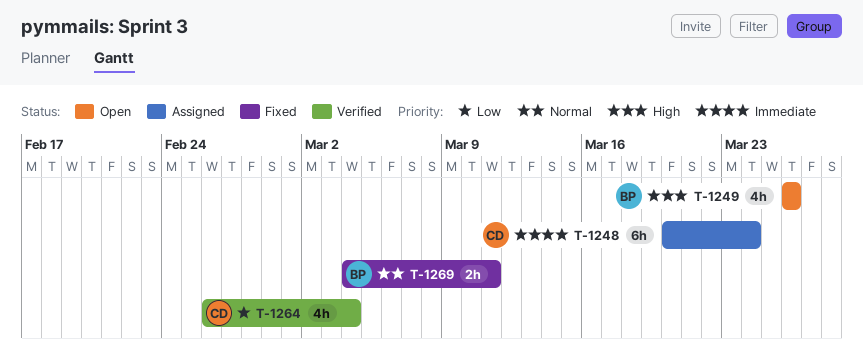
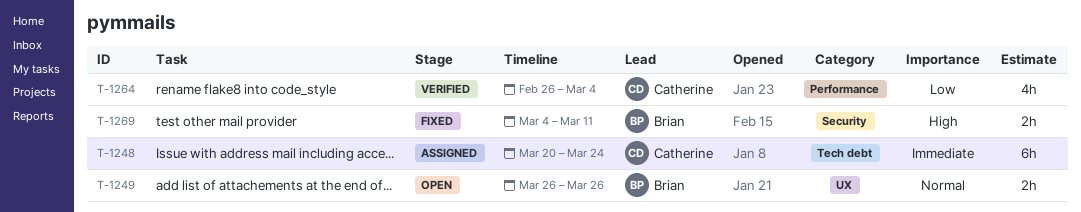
T-1249, priority: High -> Normal
T-1249, estimate: 4h -> 2h
T-1269, priority: Normal -> High

